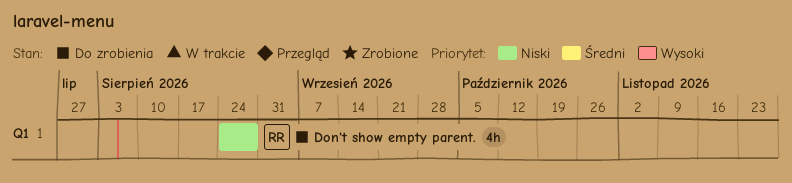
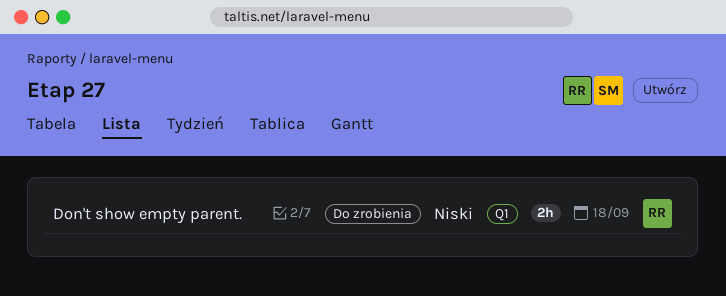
Don't show empty parent., estimate: 4h -> 2h
Don't show empty parent., due: Aug 28 -> Sep 18

